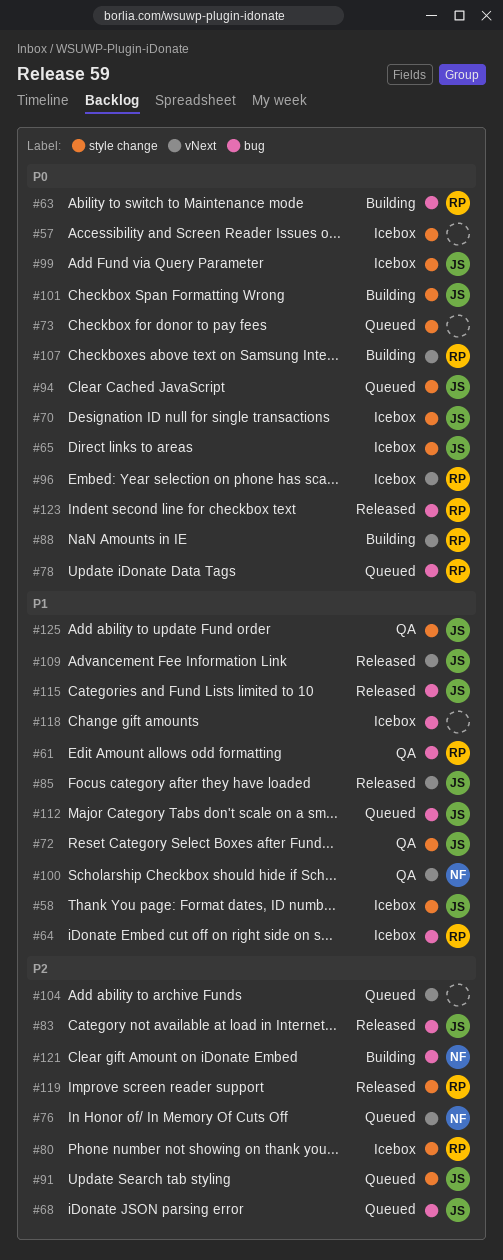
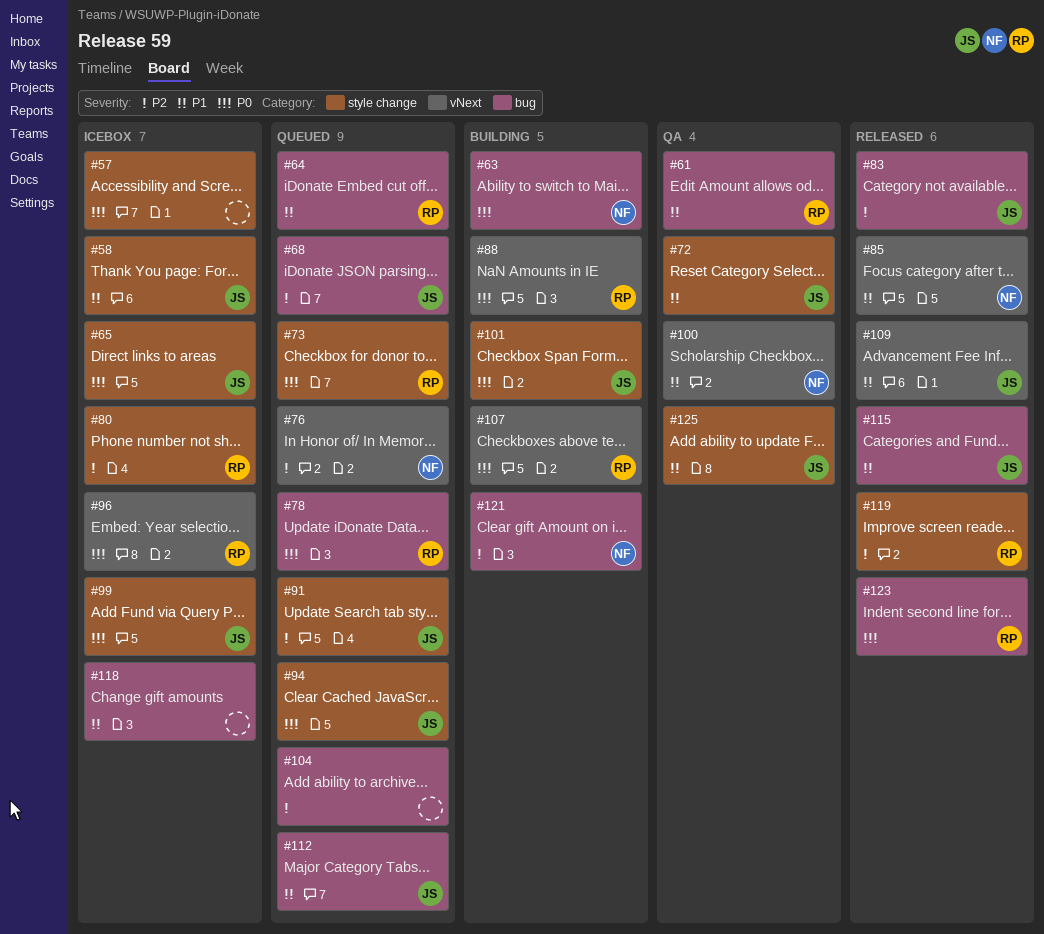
#63, owner: RP -> NF
#64, status: Icebox -> Queued
#70: present -> none
#73, owner: none -> RP
#85, owner: JS -> NF
#104, label: vNext -> bug

